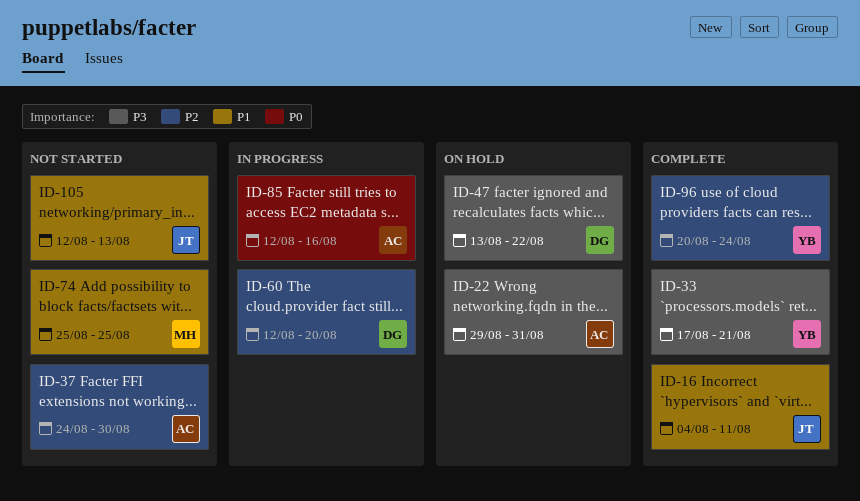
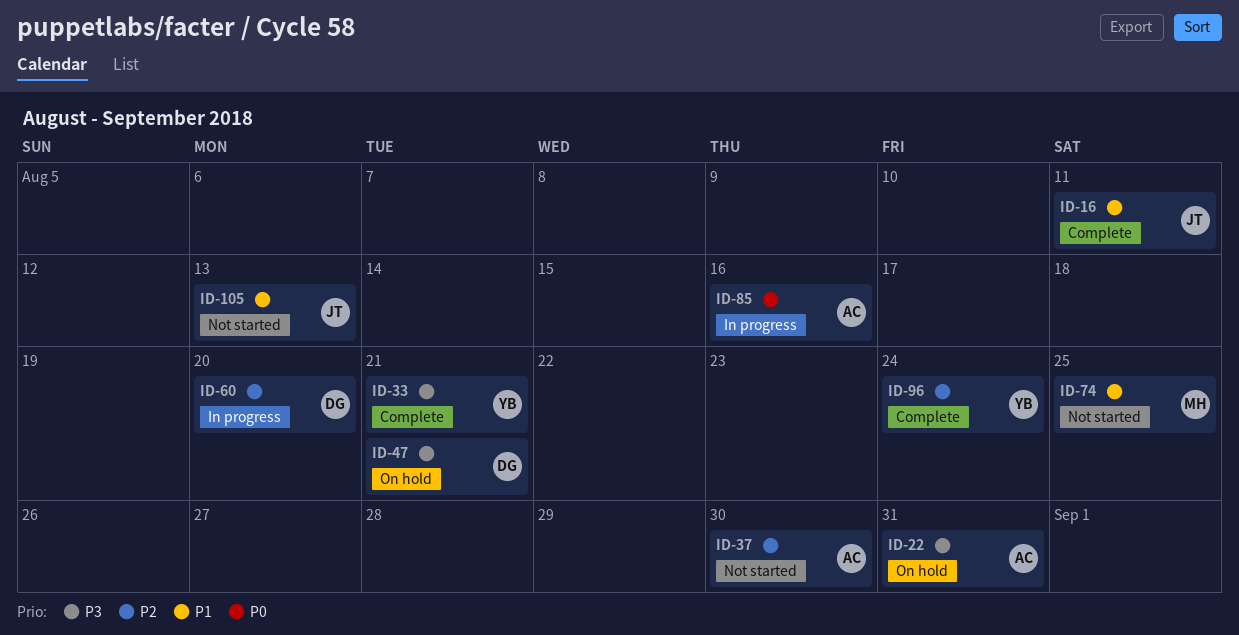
ID-47, due: Aug 22 -> Aug 21

